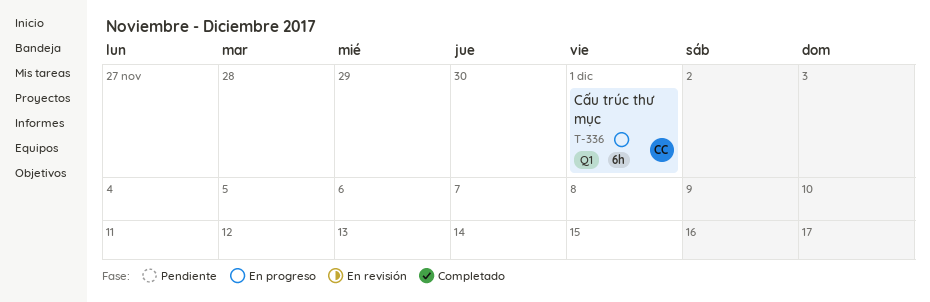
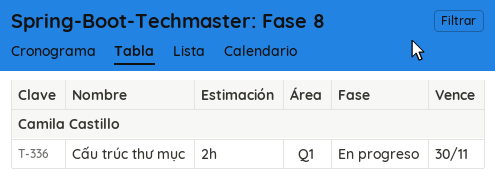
T-336, estimate: 6h -> 2h
T-336, due: Dec 1 -> Nov 30

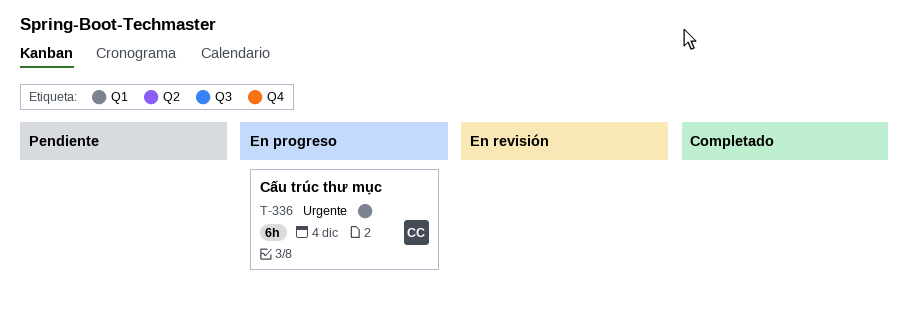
T-336, estimate: 2h -> 6h
T-336, due: Nov 30 -> Dec 4

